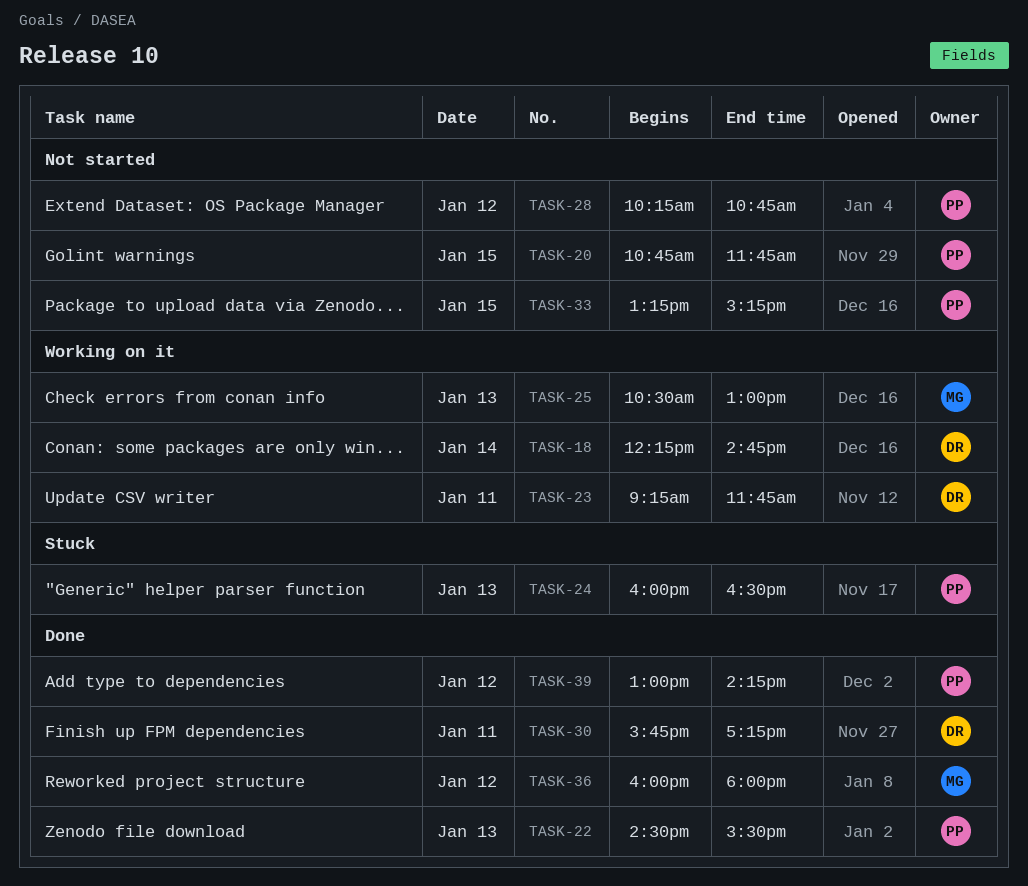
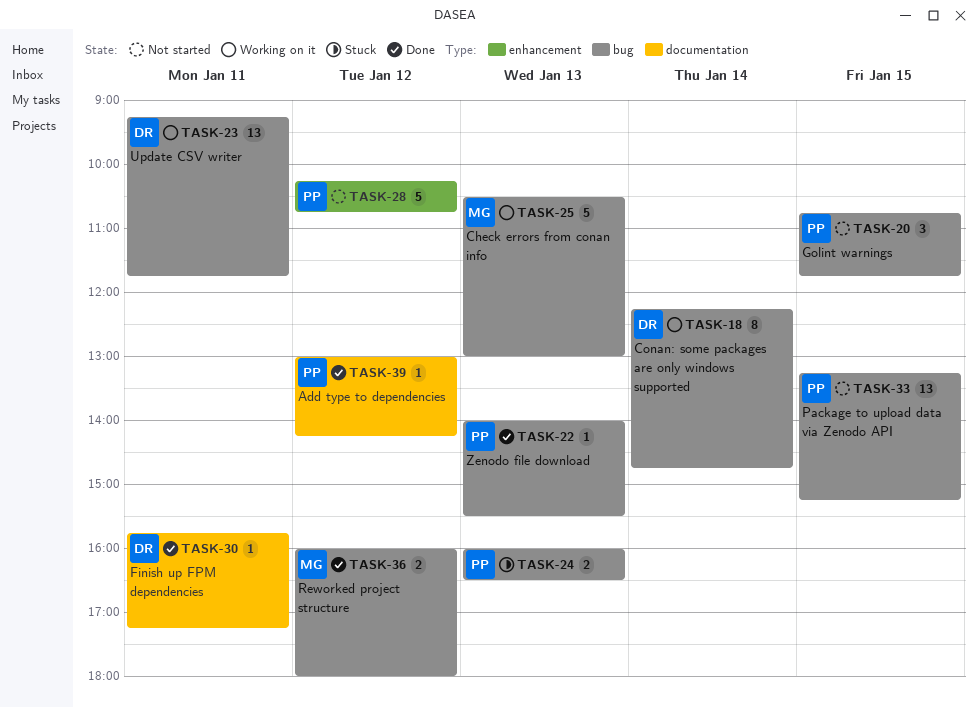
TASK-22, begins: 14:30 -> 14:00

